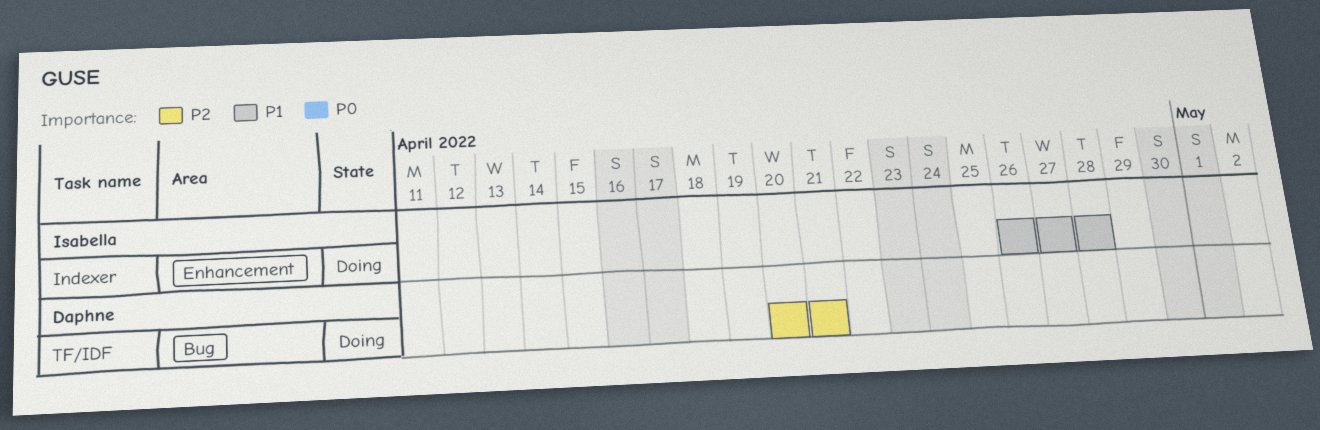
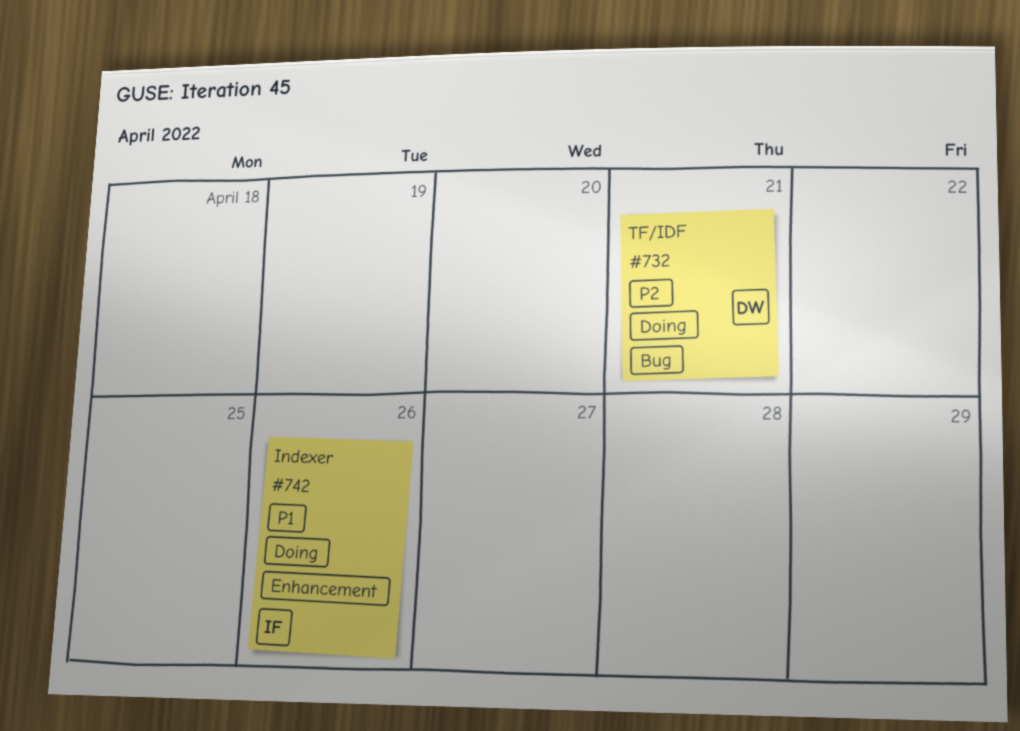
Indexer, due: Apr 28 -> Apr 26

